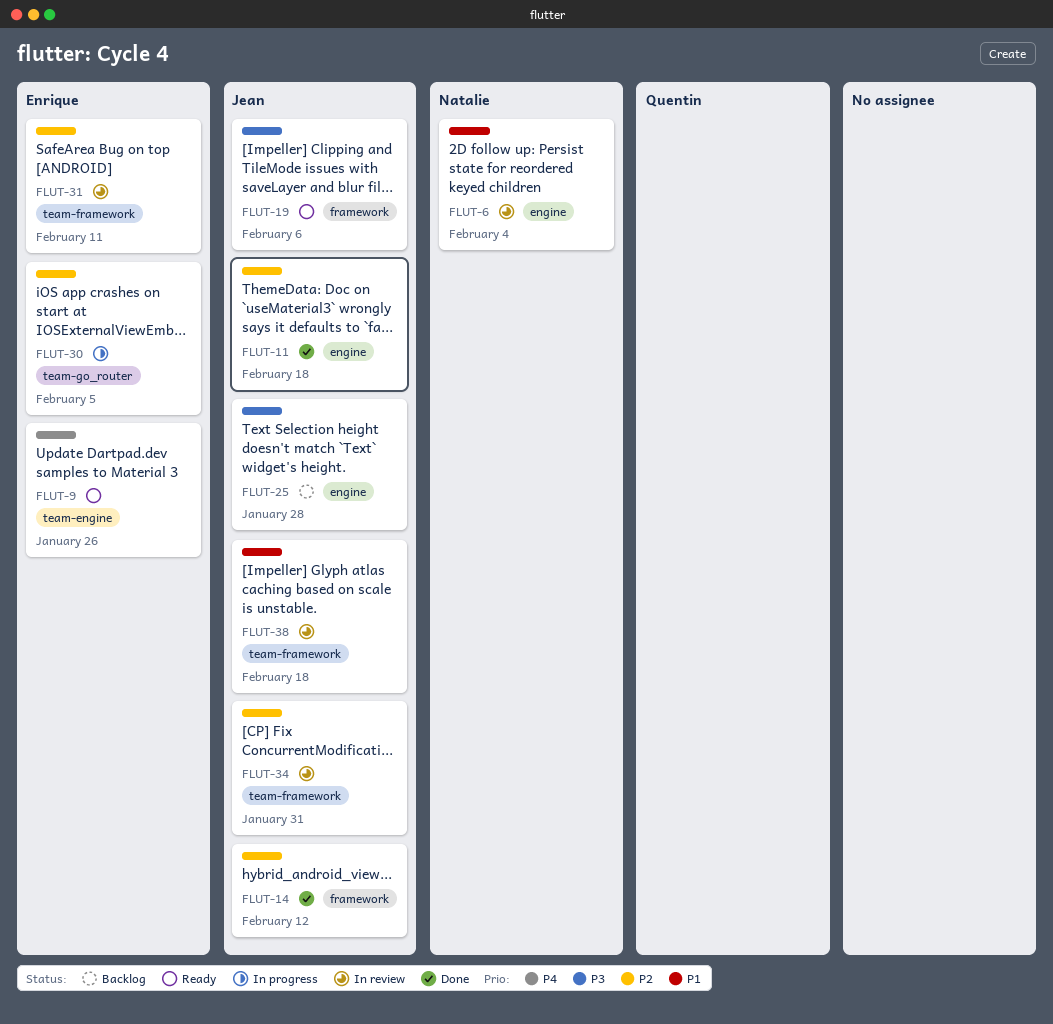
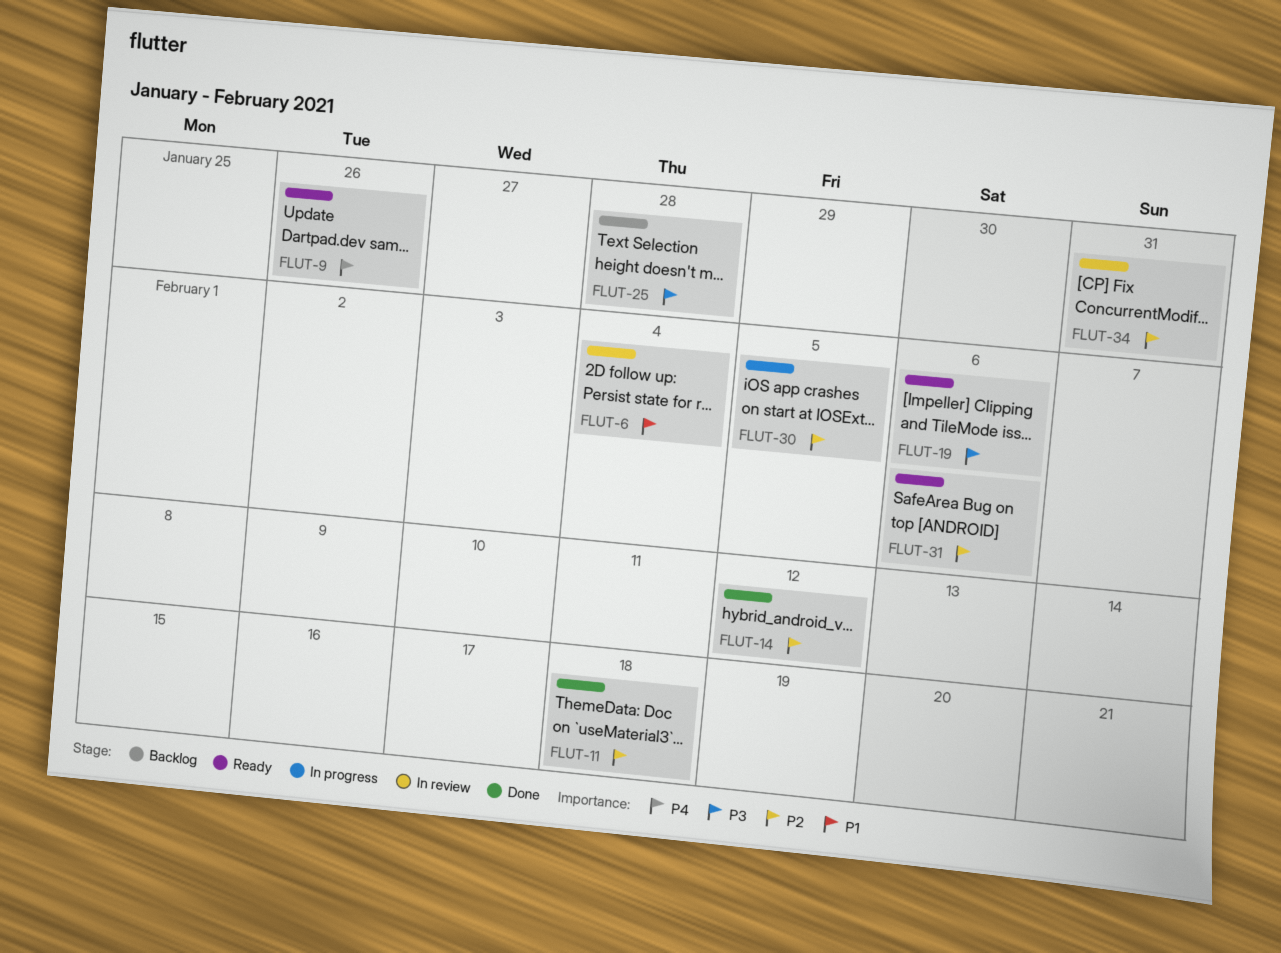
FLUT-31, status: In review -> Ready
FLUT-31, due: Feb 11 -> Feb 6
FLUT-38: present -> none

